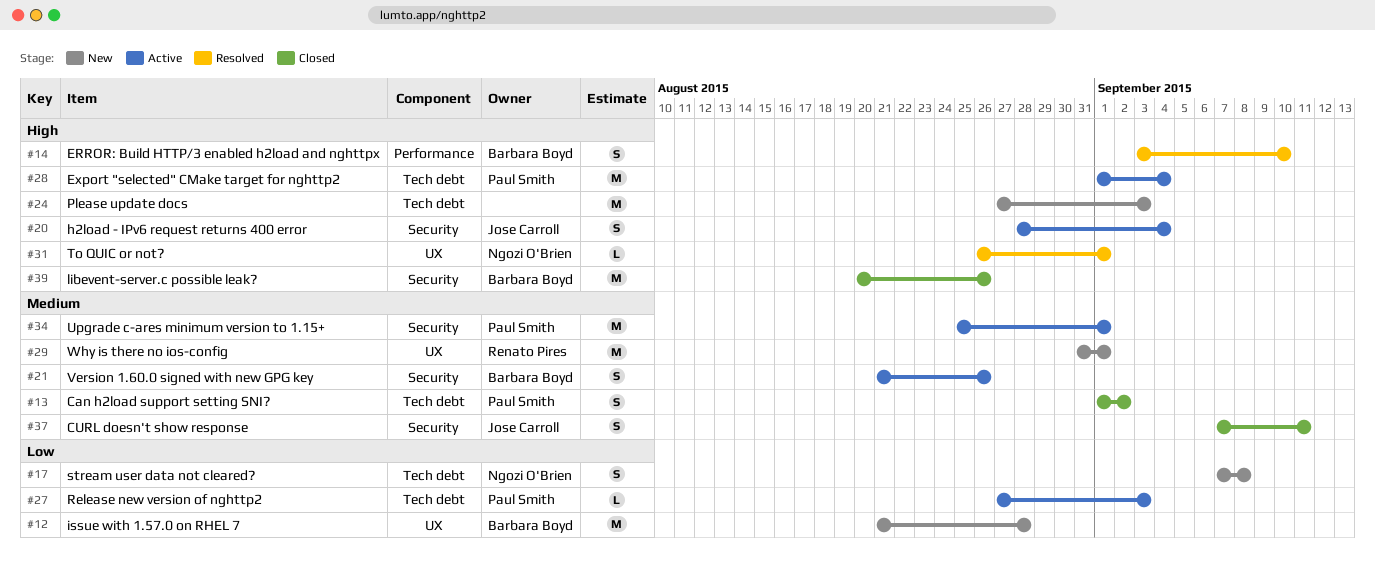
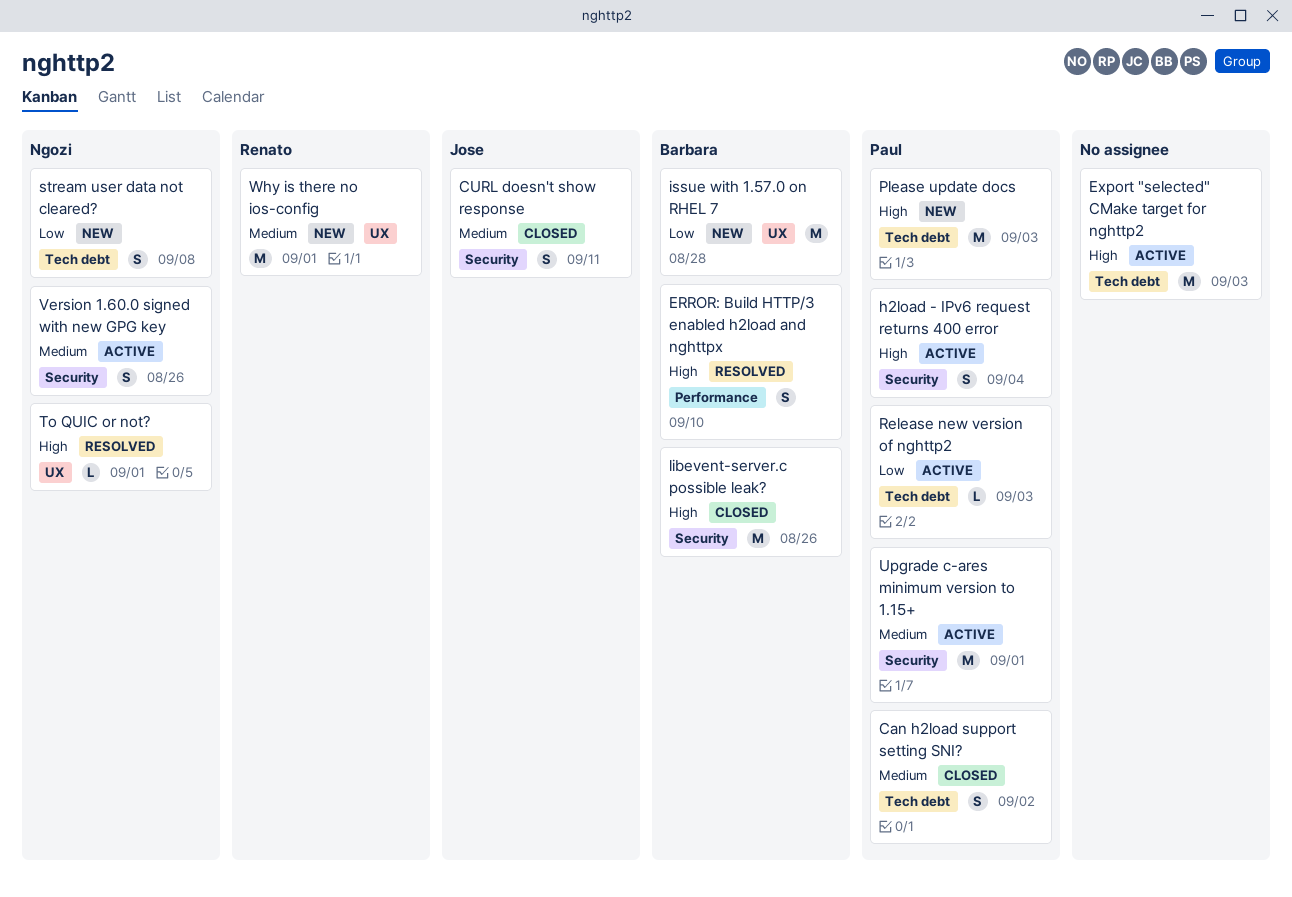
Export "selected" CMake target for nghttp2, owner: Paul Smith -> none
Export "selected" CMake target for nghttp2, due: Sep 4 -> Sep 3
h2load - IPv6 request returns 400 error, owner: Jose Carroll -> Paul Smith
Please update docs, owner: none -> Paul Smith
Version 1.60.0 signed with new GPG key, owner: Barbara Boyd -> Ngozi O'Brien

